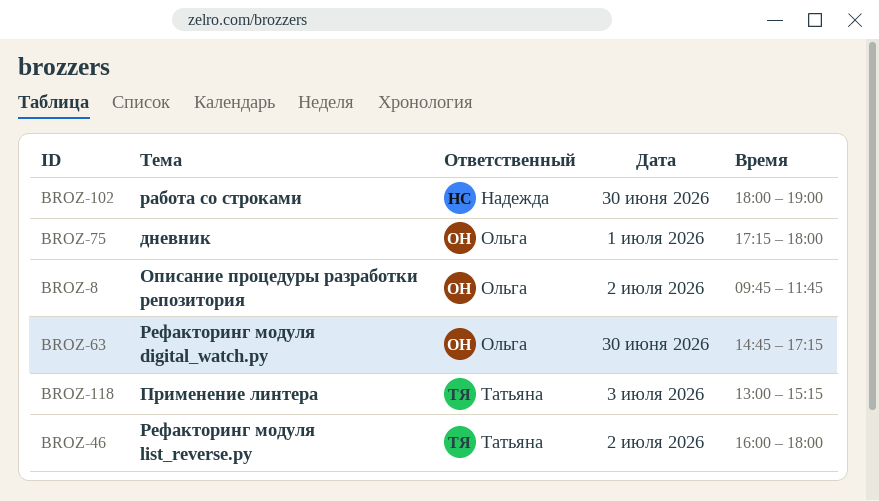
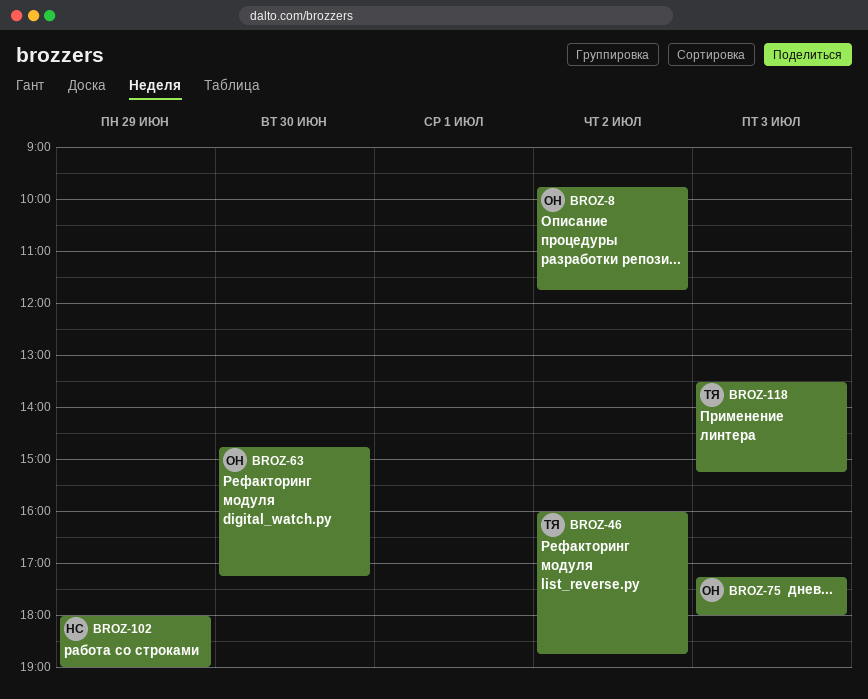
BROZ-46, ends: 18:00 -> 18:45
BROZ-75, day: Jul 1 -> Jul 3
BROZ-102, day: Jun 30 -> Jun 29
BROZ-118, begins: 13:00 -> 13:30

